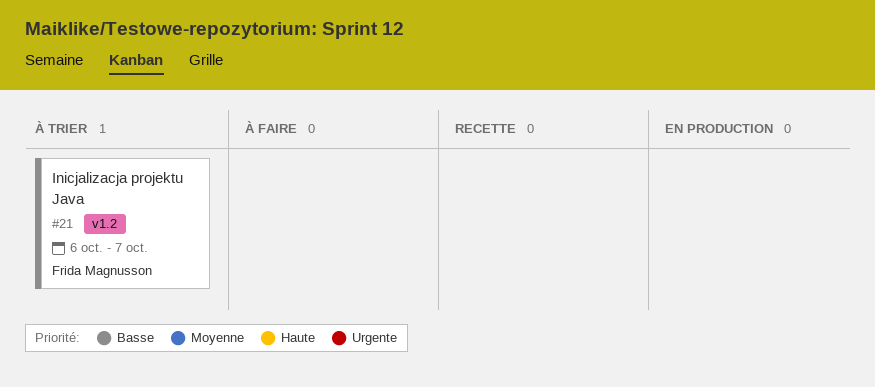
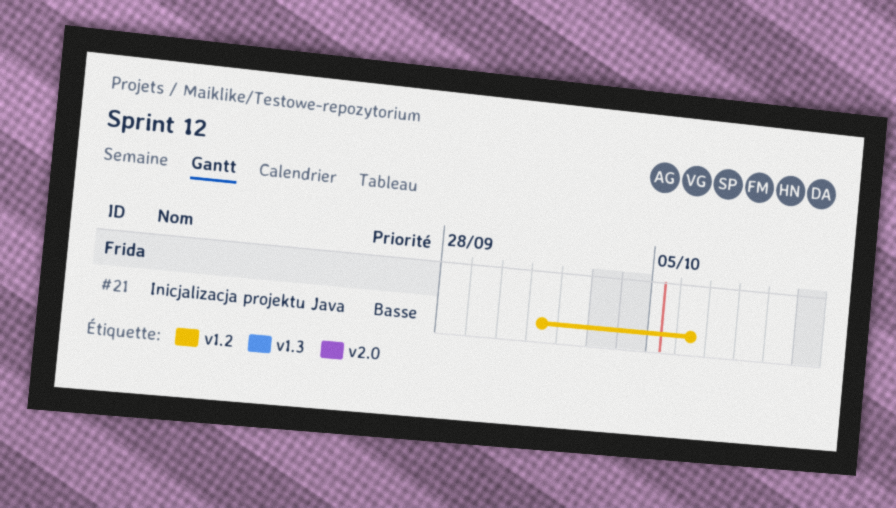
#21, start: Oct 6 -> Oct 1
#21, due: Oct 7 -> Oct 6

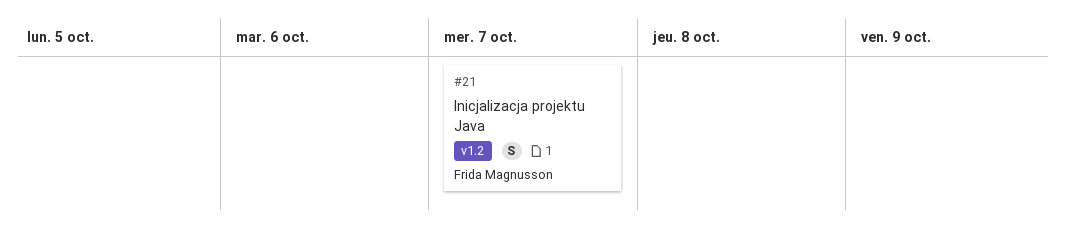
#21, due: Oct 6 -> Oct 7

